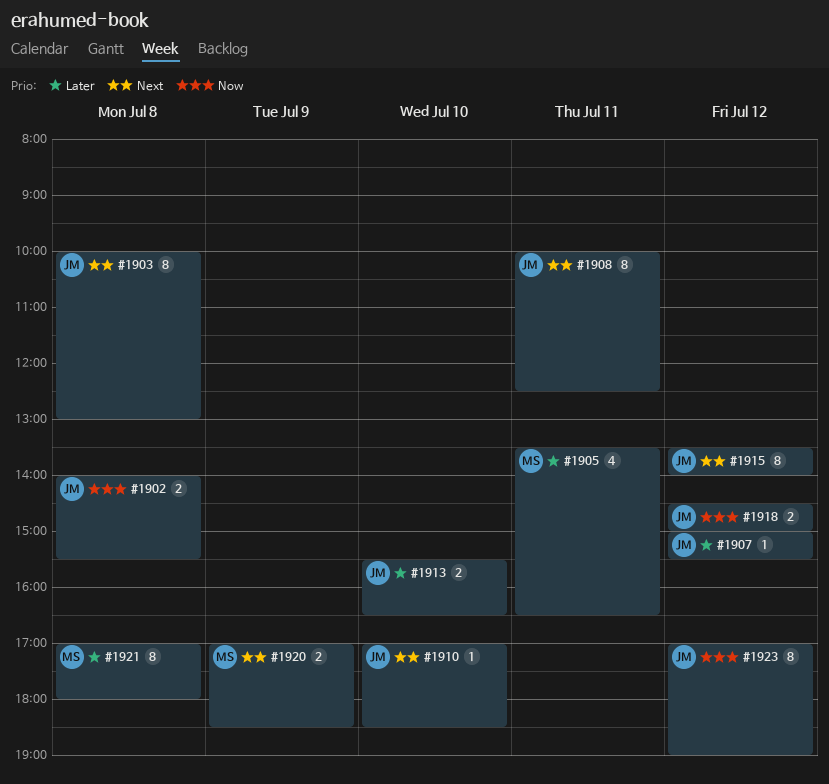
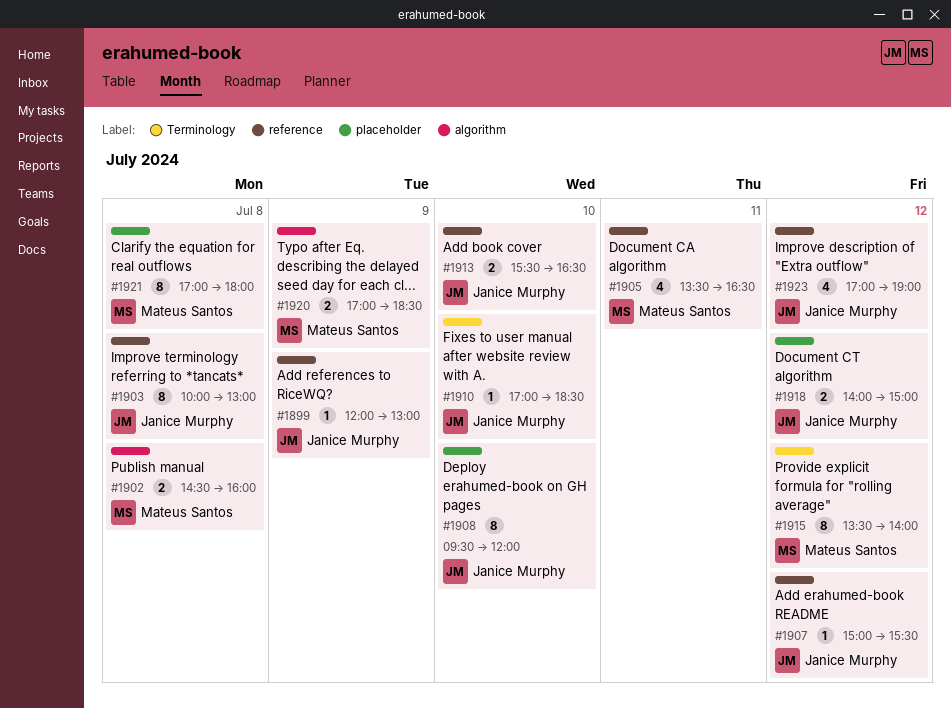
#1899: none -> present
#1902, owner: Janice Murphy -> Mateus Santos
#1902, begins: 14:00 -> 14:30
#1902, ends: 15:30 -> 16:00
#1908, day: Jul 11 -> Jul 10
#1908, begins: 10:00 -> 09:30
#1908, ends: 12:30 -> 12:00
#1915, owner: Janice Murphy -> Mateus Santos
#1918, begins: 14:30 -> 14:00
#1923, estimate: 8 -> 4

